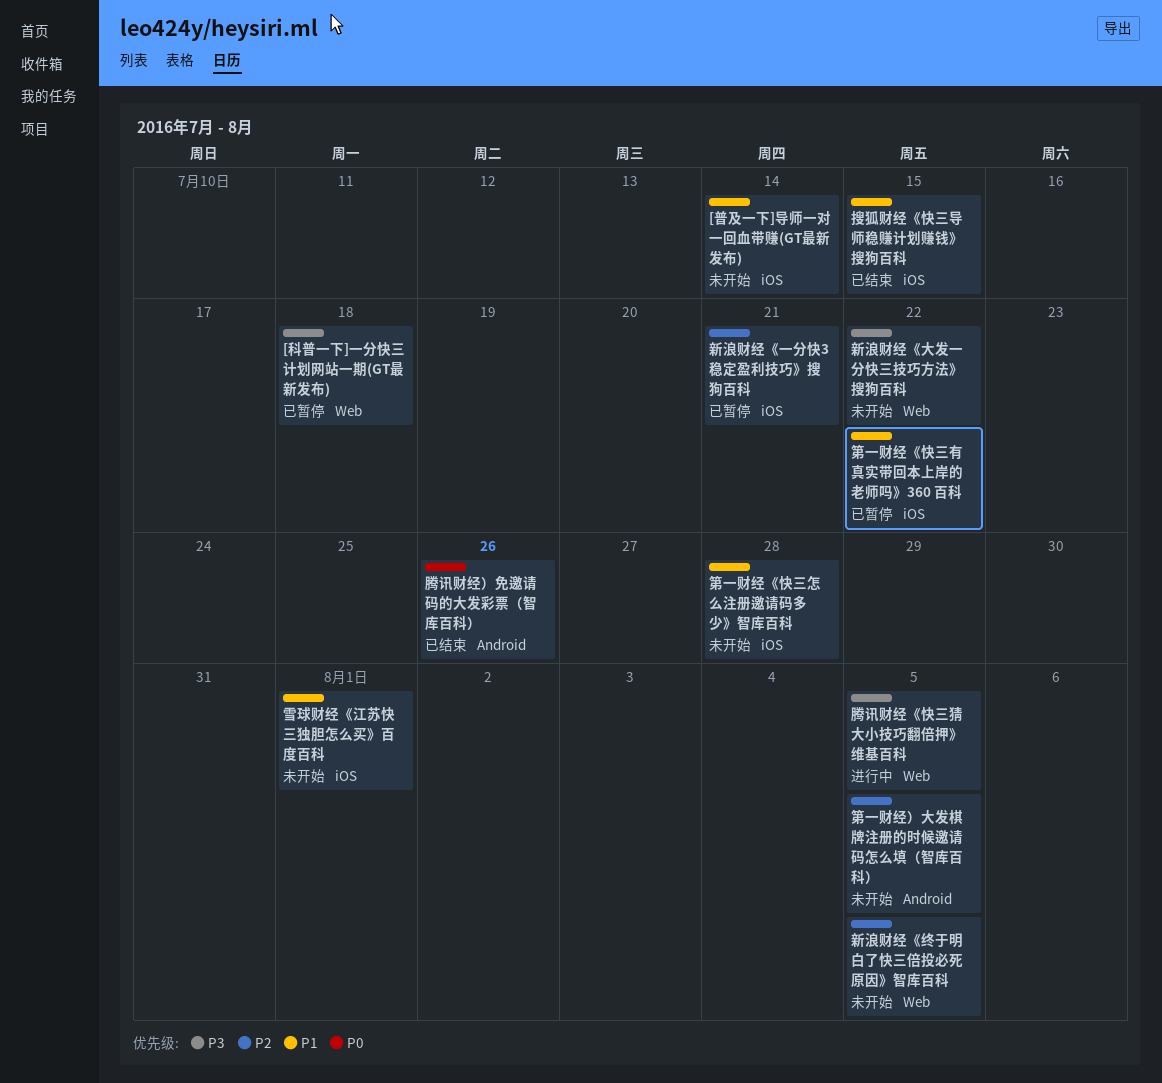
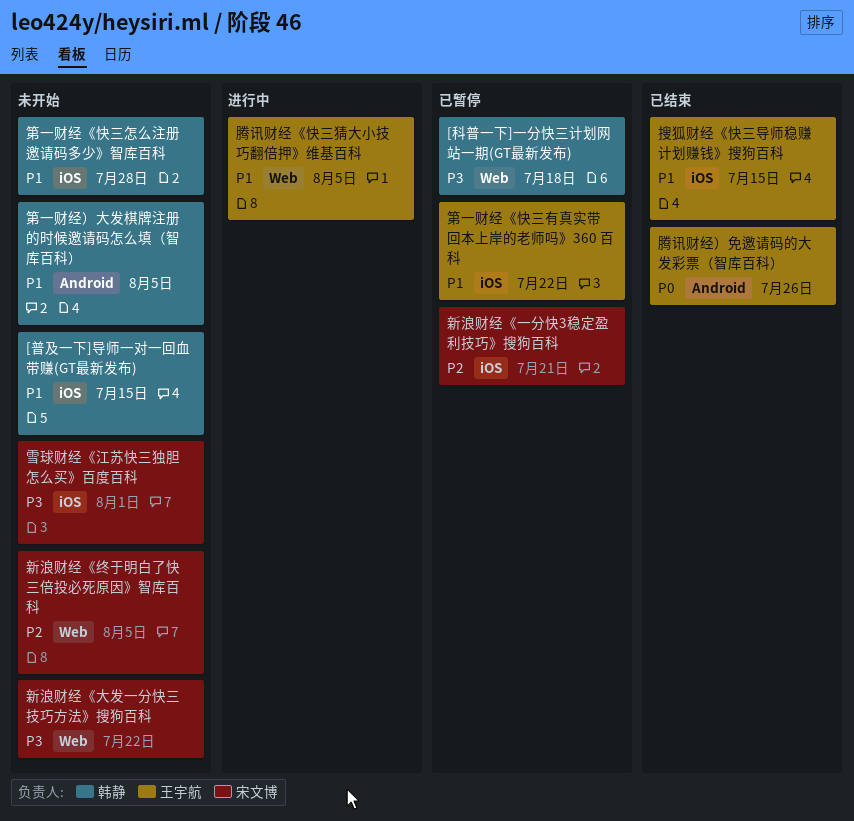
[普及一下]导师一对一回血带赚(GT最新发布), due: Jul 14 -> Jul 15
第一财经）大发棋牌注册的时候邀请码怎么填（智库百科）, priority: P2 -> P1
腾讯财经《快三猜大小技巧翻倍押》维基百科, priority: P3 -> P1
雪球财经《江苏快三独胆怎么买》百度百科, priority: P1 -> P3

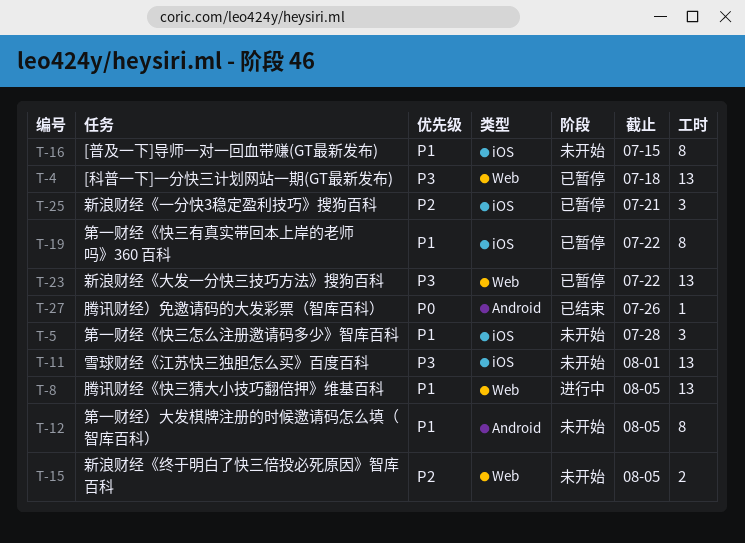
搜狐财经《快三导师稳赚计划赚钱》搜狗百科: present -> none
新浪财经《大发一分快三技巧方法》搜狗百科, status: 未开始 -> 已暂停

